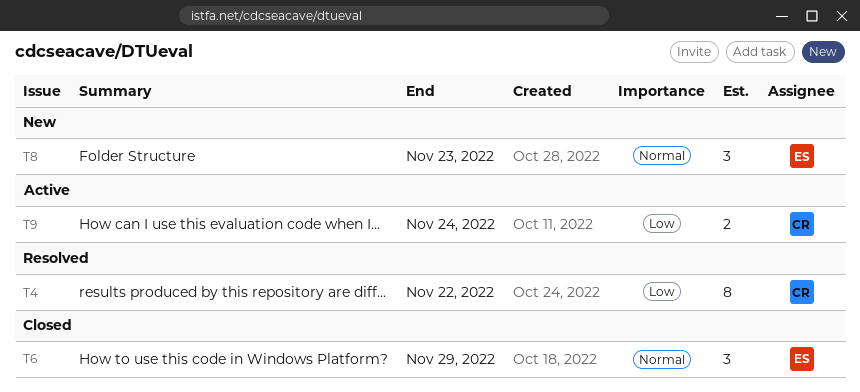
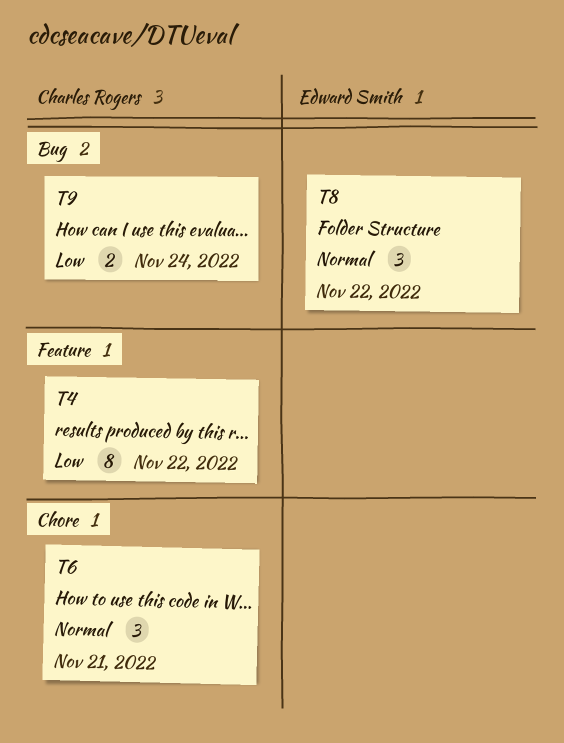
T6, owner: Edward Smith -> Charles Rogers
T6, due: Nov 29 -> Nov 21
T8, due: Nov 23 -> Nov 22

